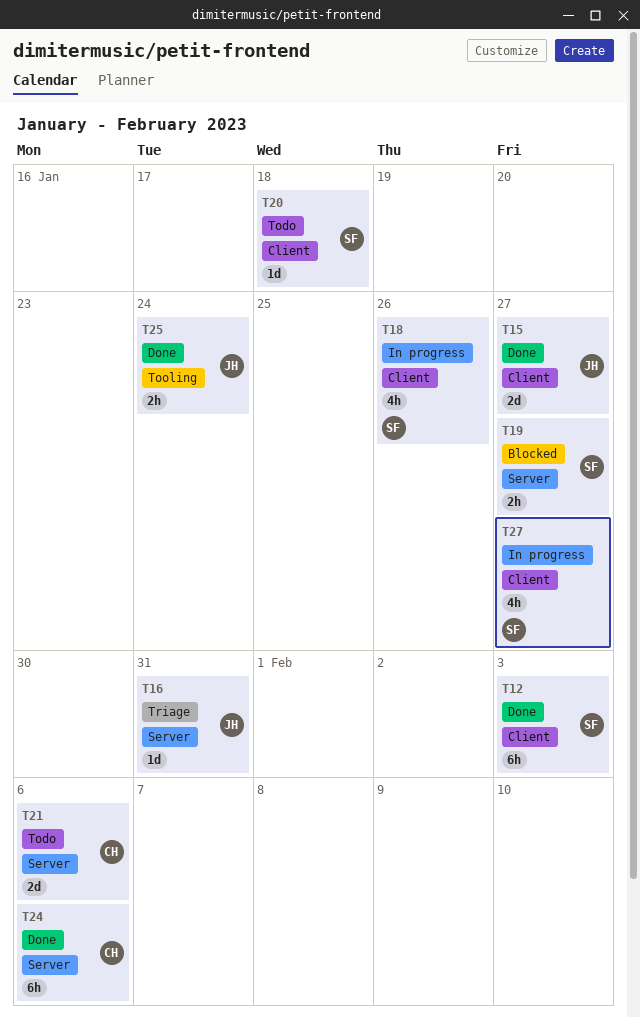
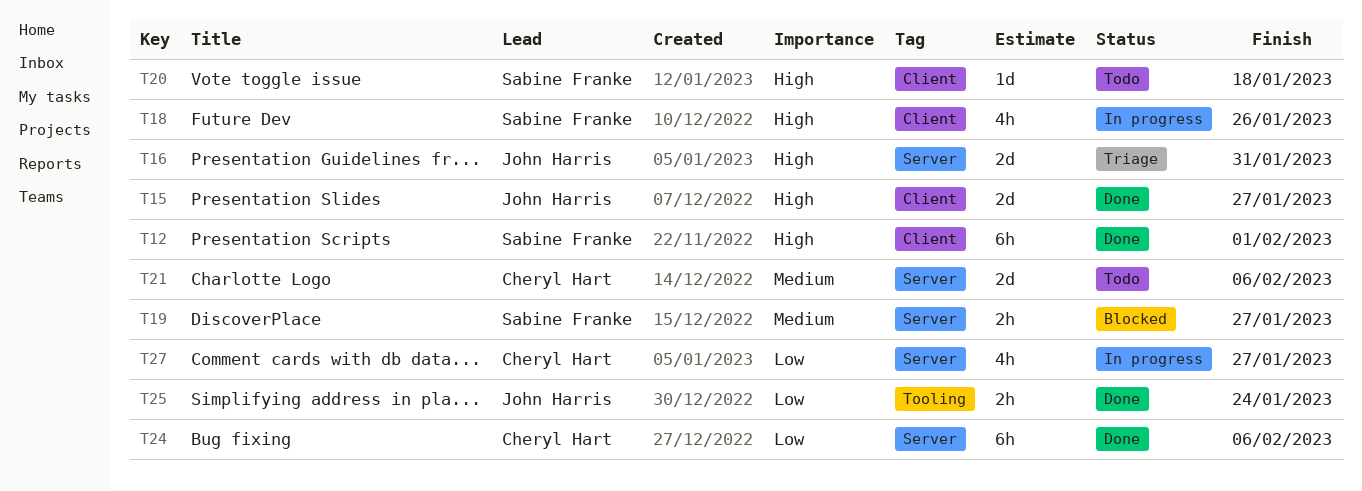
T12, due: Feb 3 -> Feb 1
T16, estimate: 1d -> 2d
T27, owner: Sabine Franke -> Cheryl Hart
T27, label: Client -> Server

